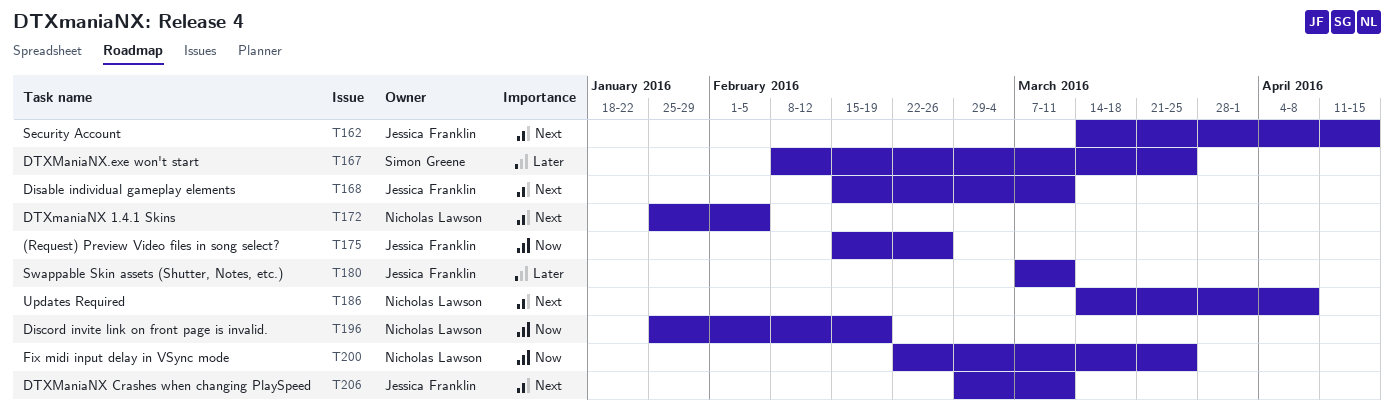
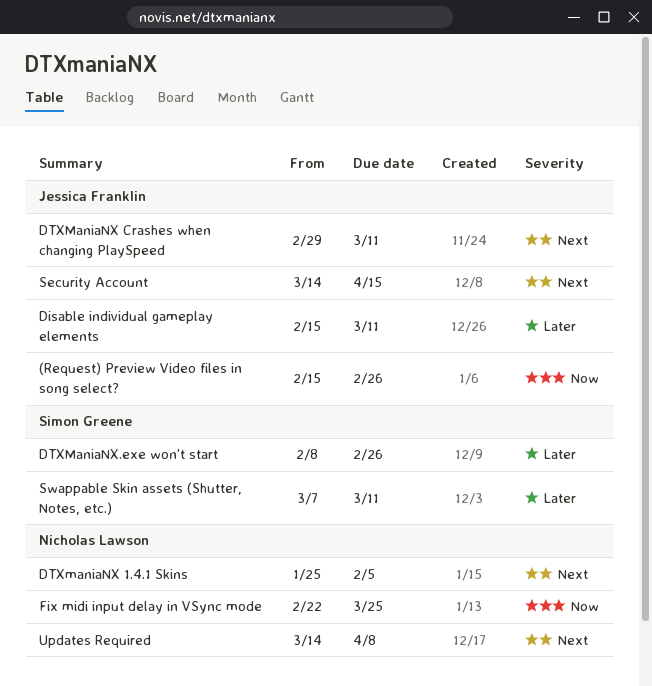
Disable individual gameplay elements, priority: Next -> Later
Discord invite link on front page is invalid.: present -> none
DTXManiaNX.exe won't start, due: Mar 25 -> Feb 26
Swappable Skin assets (Shutter, Notes, etc.), owner: Jessica Franklin -> Simon Greene

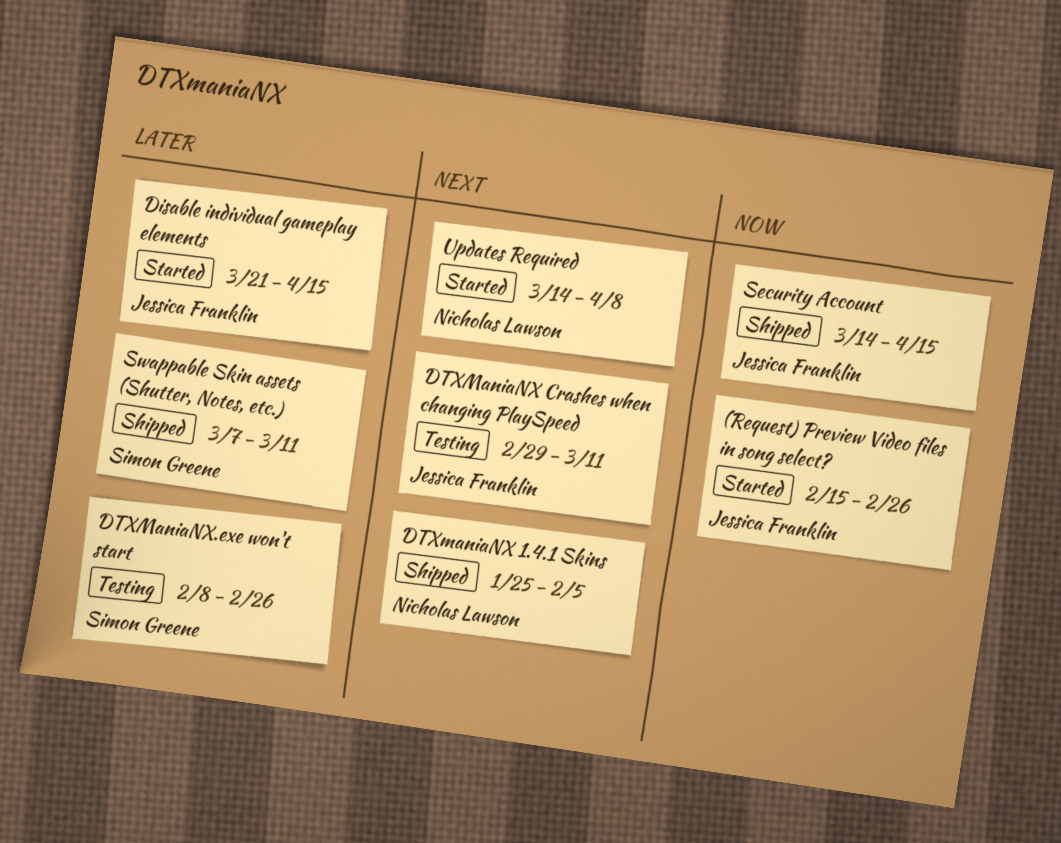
Disable individual gameplay elements, start: Feb 15 -> Mar 21
Disable individual gameplay elements, due: Mar 11 -> Apr 15
Fix midi input delay in VSync mode: present -> none
Security Account, priority: Next -> Now

